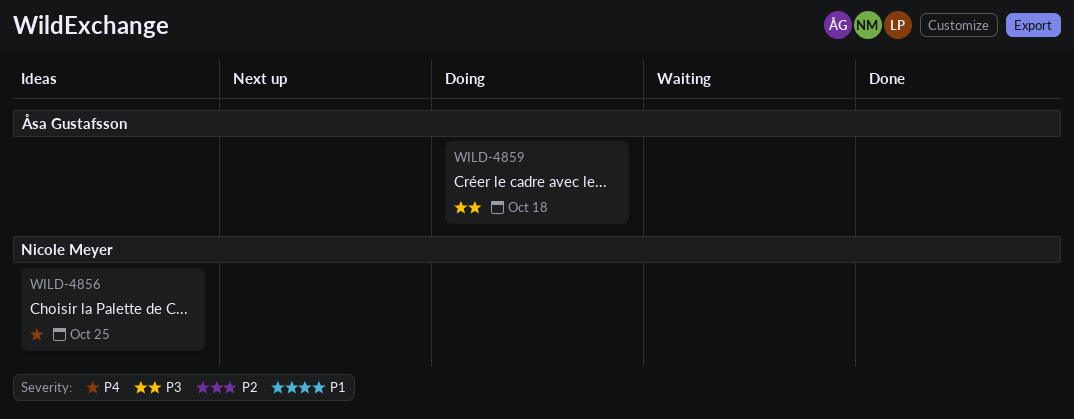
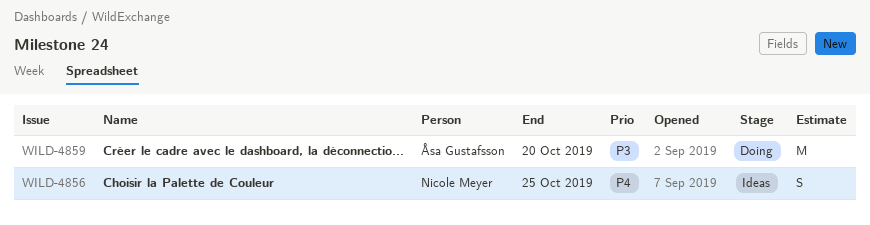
WILD-4859, due: Oct 18 -> Oct 20

